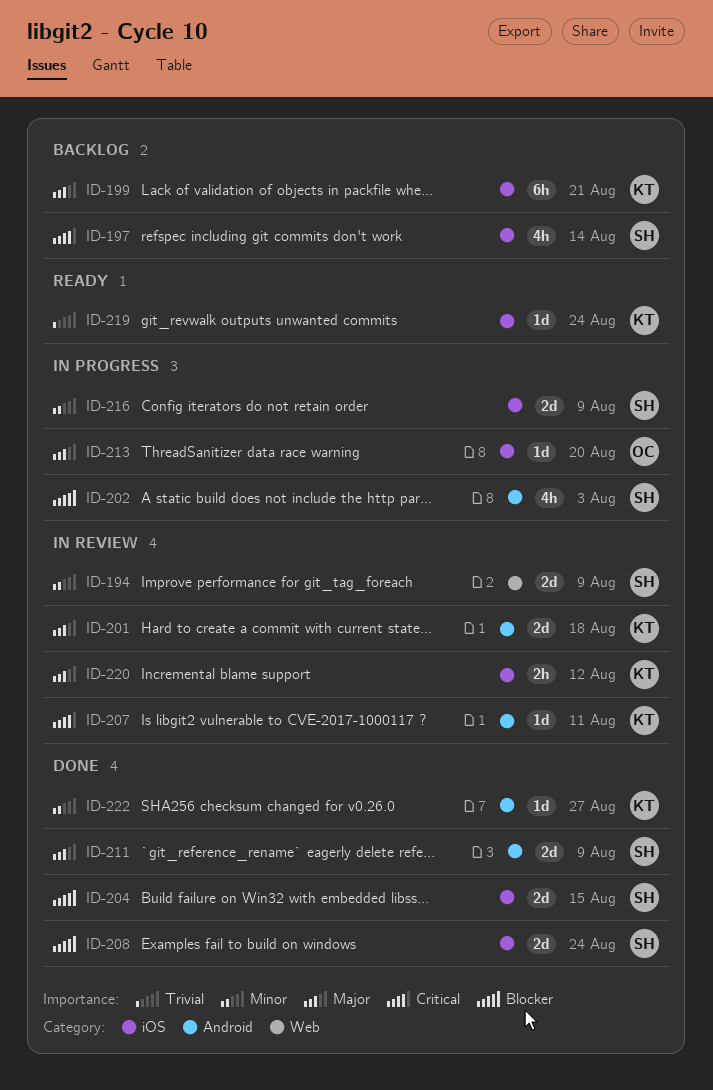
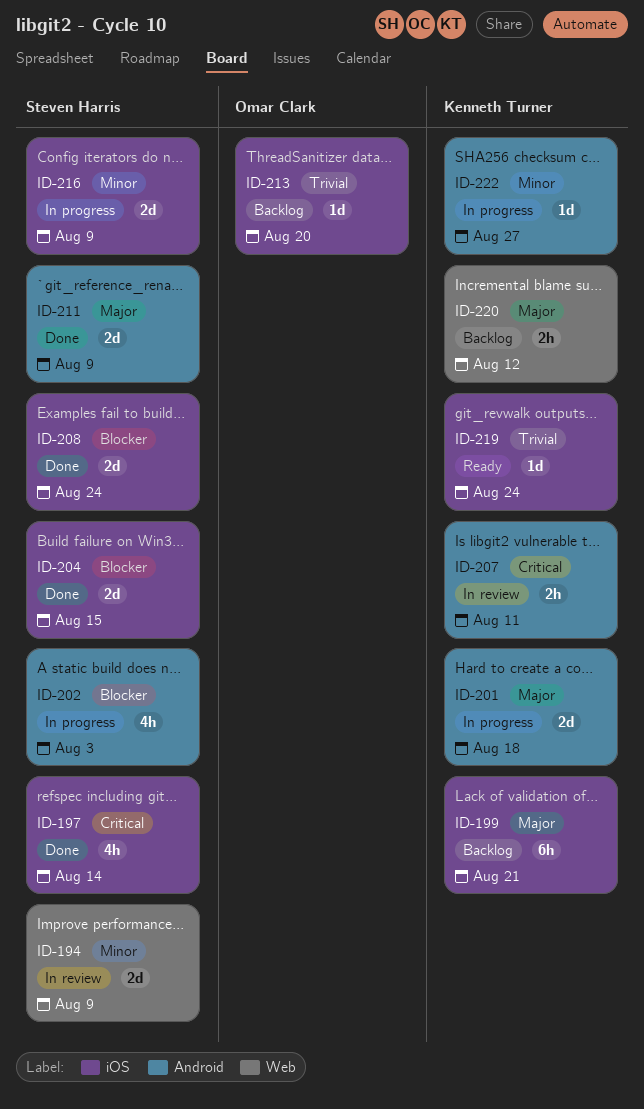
ID-197, status: Backlog -> Done
ID-201, status: In review -> In progress
ID-207, estimate: 1d -> 2h
ID-213, status: In progress -> Backlog
ID-213, priority: Major -> Trivial
ID-220, status: In review -> Backlog
ID-220, label: iOS -> Web
ID-222, status: Done -> In progress

